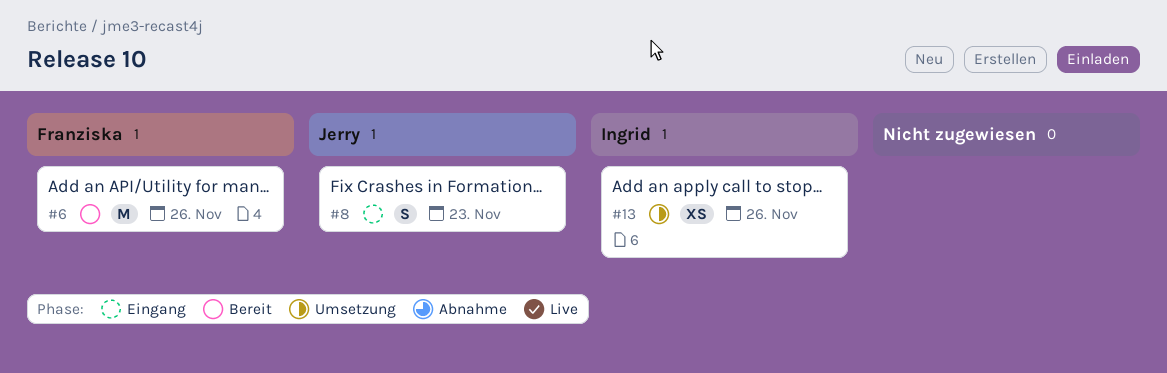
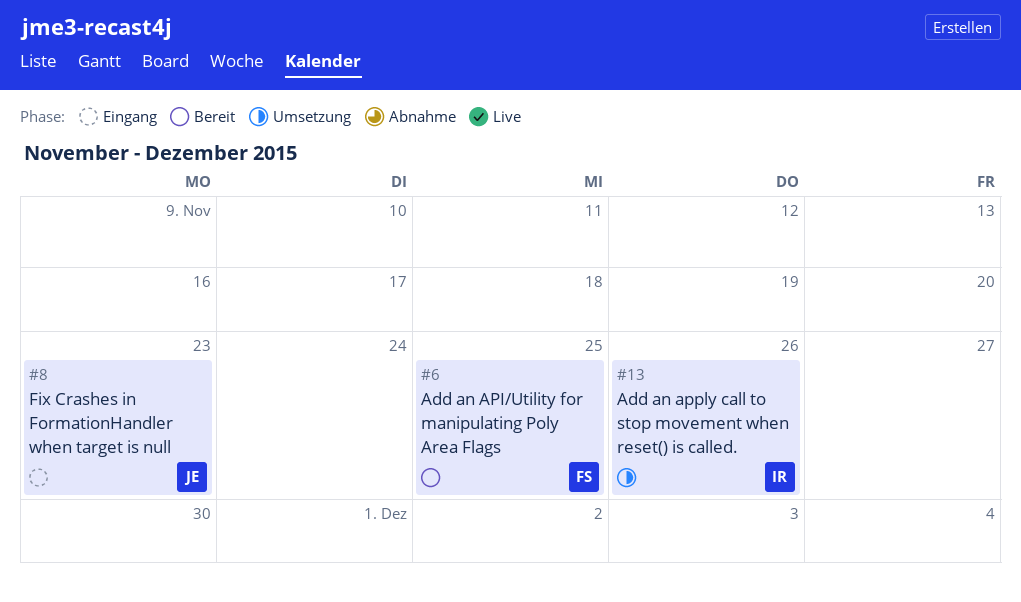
#6, due: Nov 26 -> Nov 25

